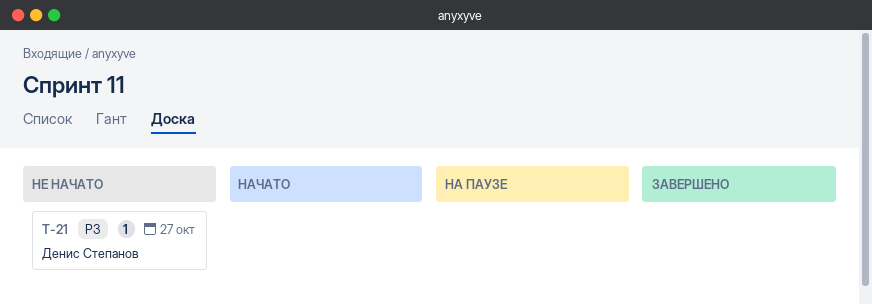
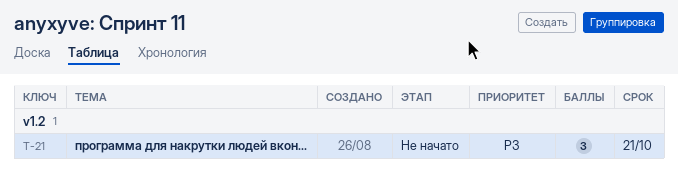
T-21, estimate: 1 -> 3
T-21, due: Oct 27 -> Oct 21

